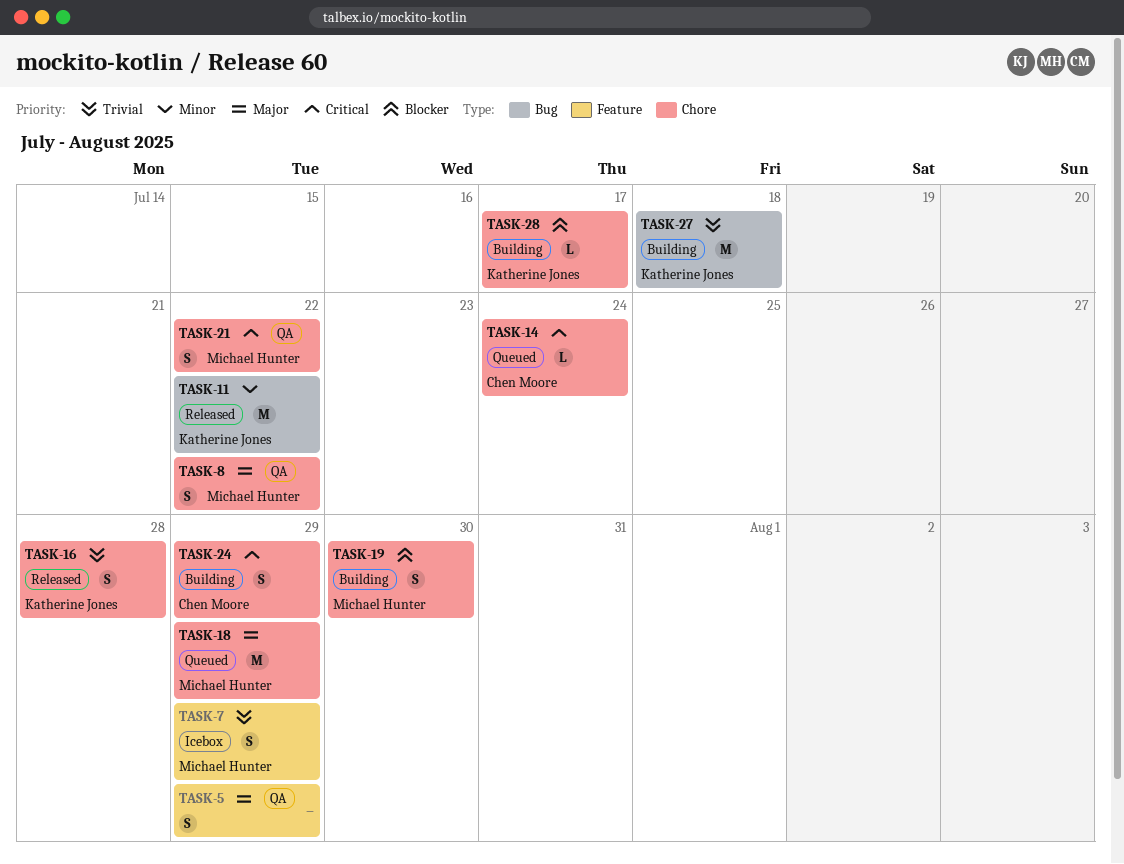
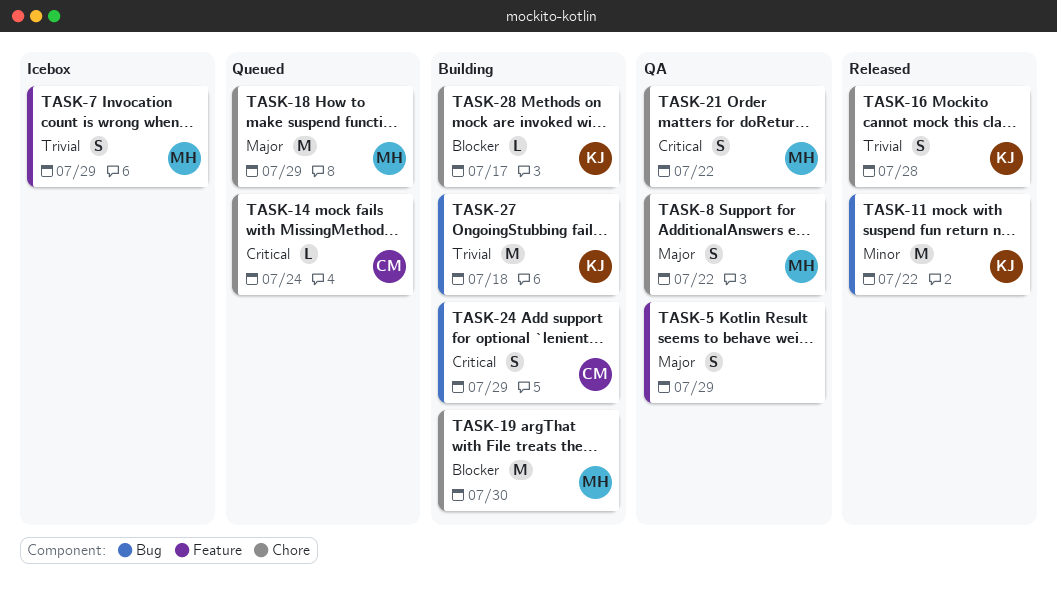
TASK-19, estimate: S -> M
TASK-24, label: Chore -> Bug

